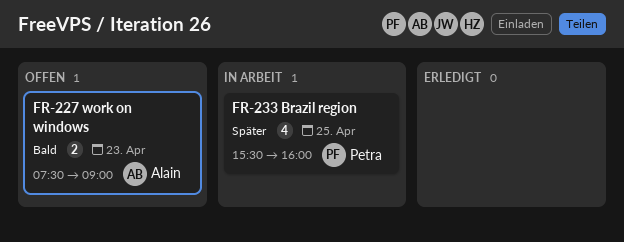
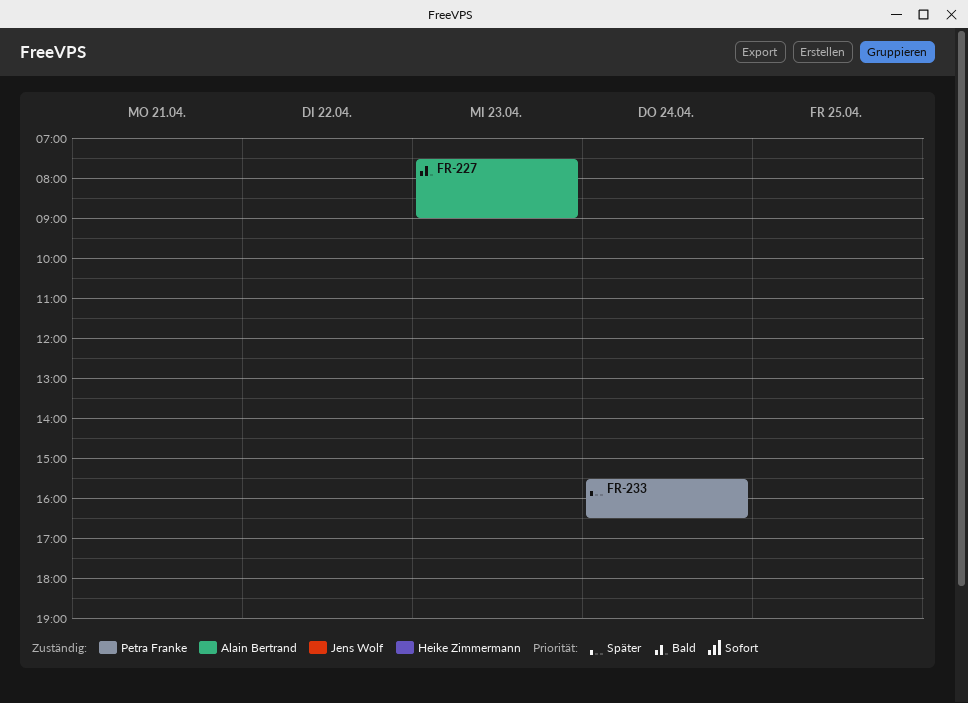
FR-233, day: Apr 25 -> Apr 24
FR-233, ends: 16:00 -> 16:30

